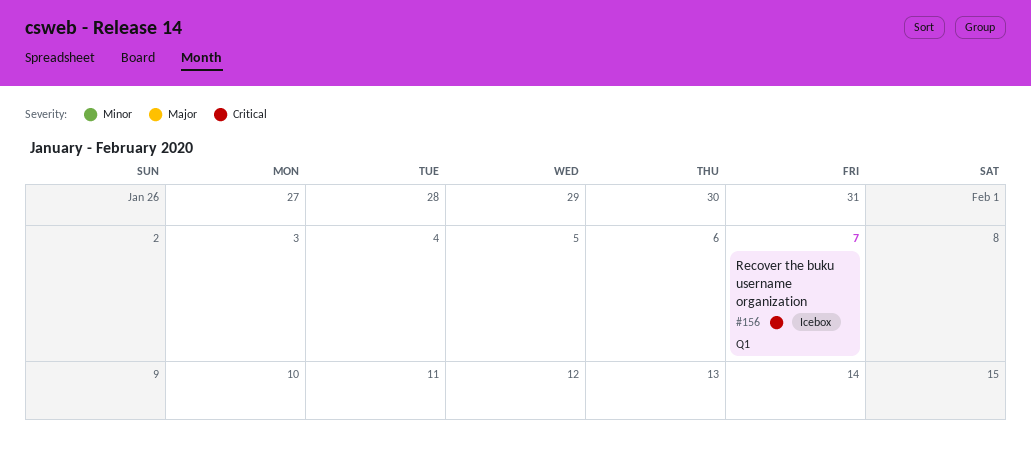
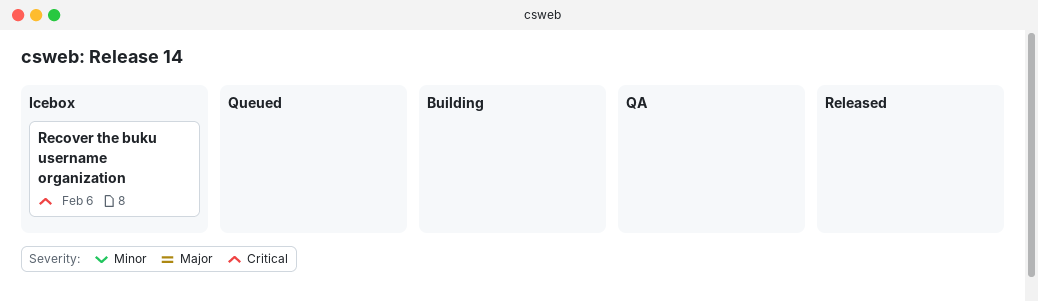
Recover the buku username organization, due: Feb 7 -> Feb 6

